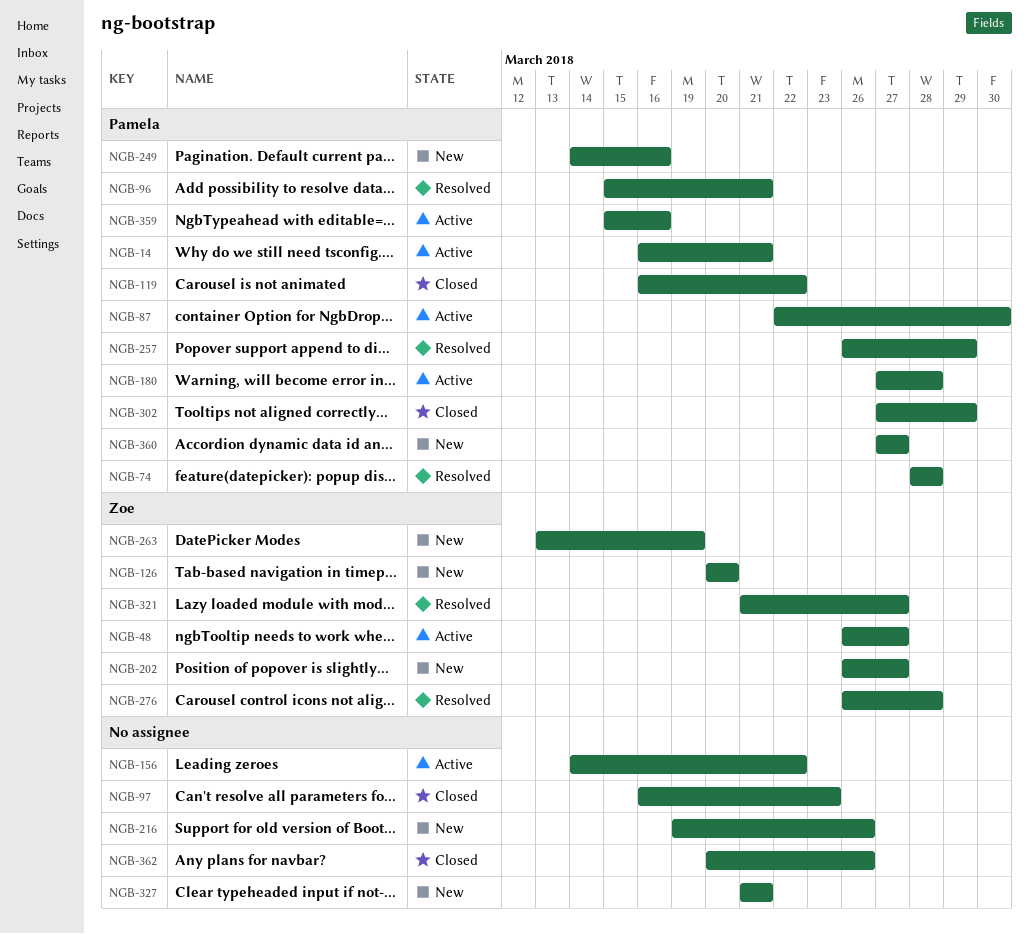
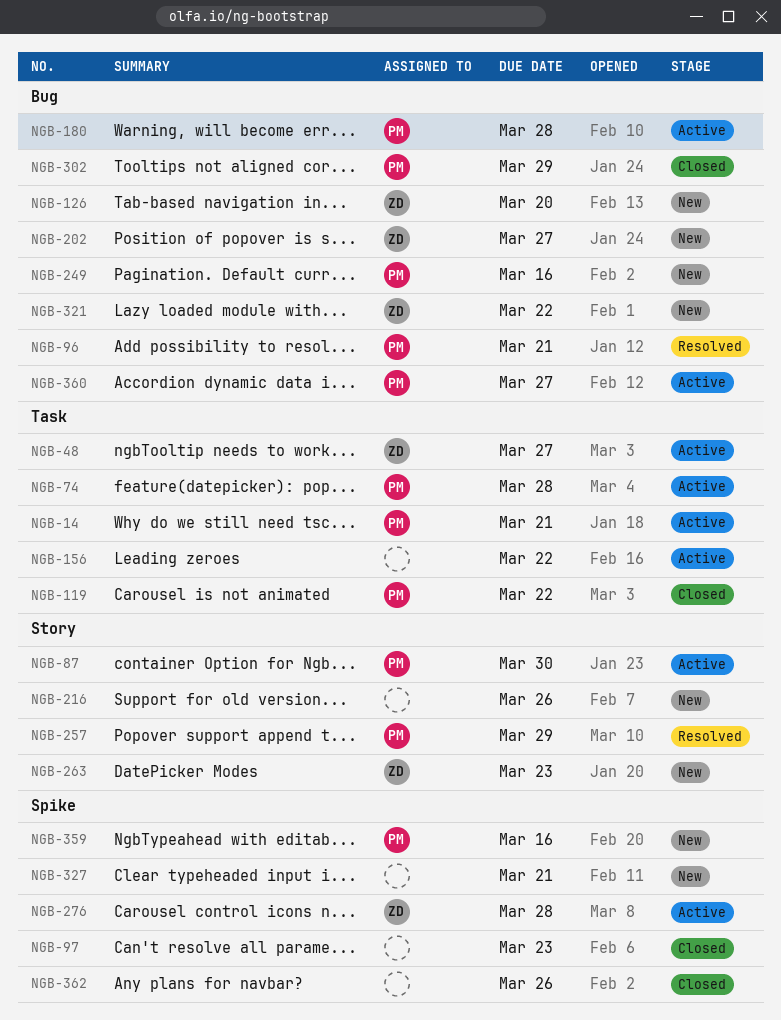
NGB-74, status: Resolved -> Active
NGB-263, due: Mar 19 -> Mar 23
NGB-276, status: Resolved -> Active
NGB-321, status: Resolved -> New
NGB-321, due: Mar 27 -> Mar 22
NGB-359, status: Active -> New
NGB-360, status: New -> Active

